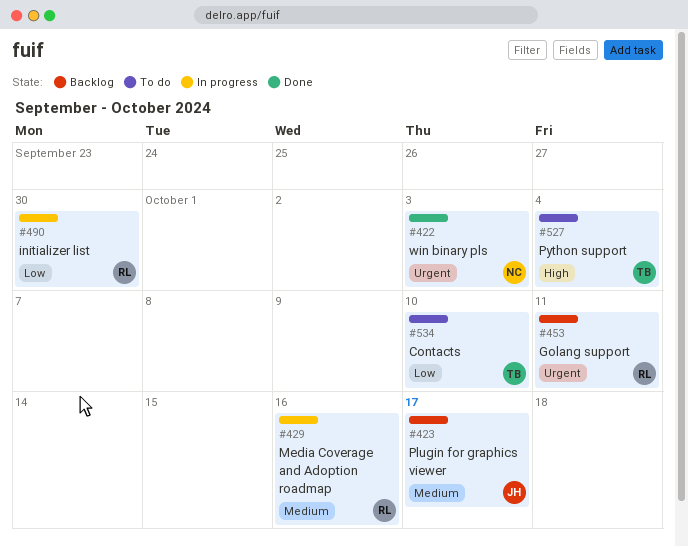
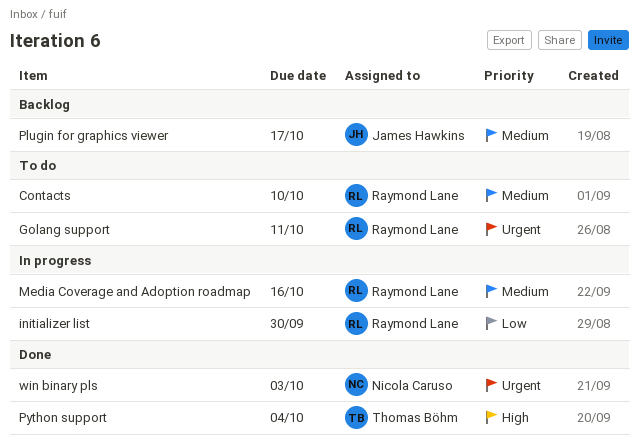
Contacts, owner: Thomas Böhm -> Raymond Lane
Contacts, priority: Low -> Medium
Golang support, status: Backlog -> To do
Python support, status: To do -> Done

